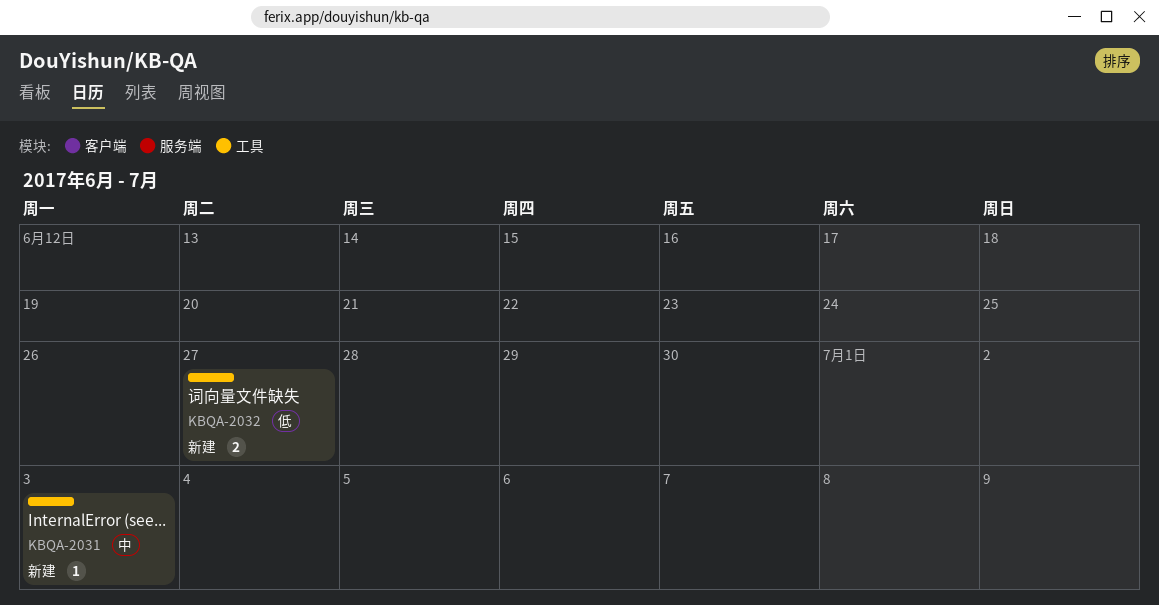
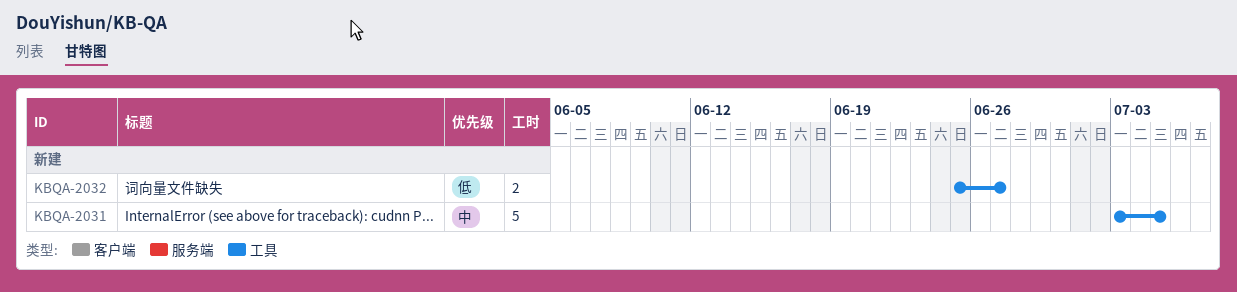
KBQA-2031, estimate: 1 -> 5
KBQA-2031, due: Jul 3 -> Jul 5

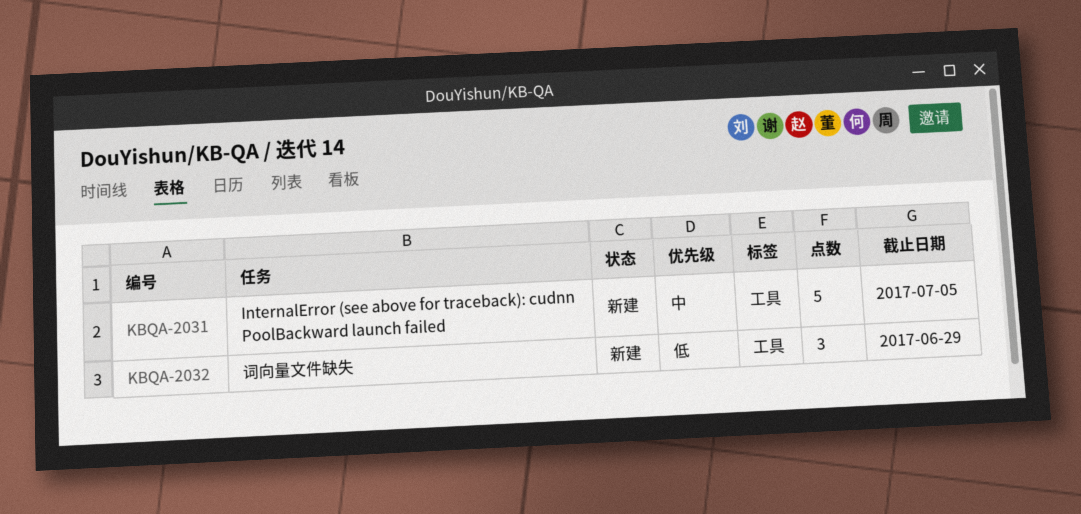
KBQA-2032, estimate: 2 -> 3
KBQA-2032, due: Jun 27 -> Jun 29

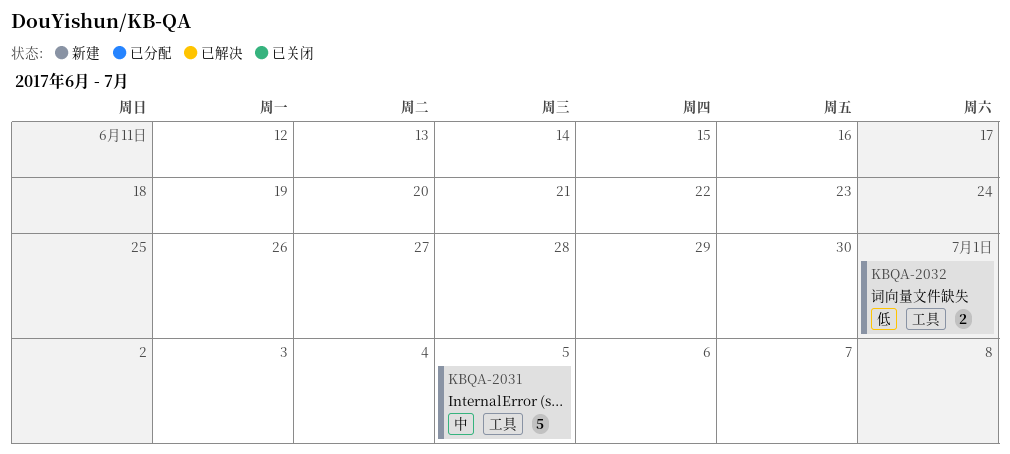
KBQA-2032, estimate: 3 -> 2
KBQA-2032, due: Jun 29 -> Jul 1

